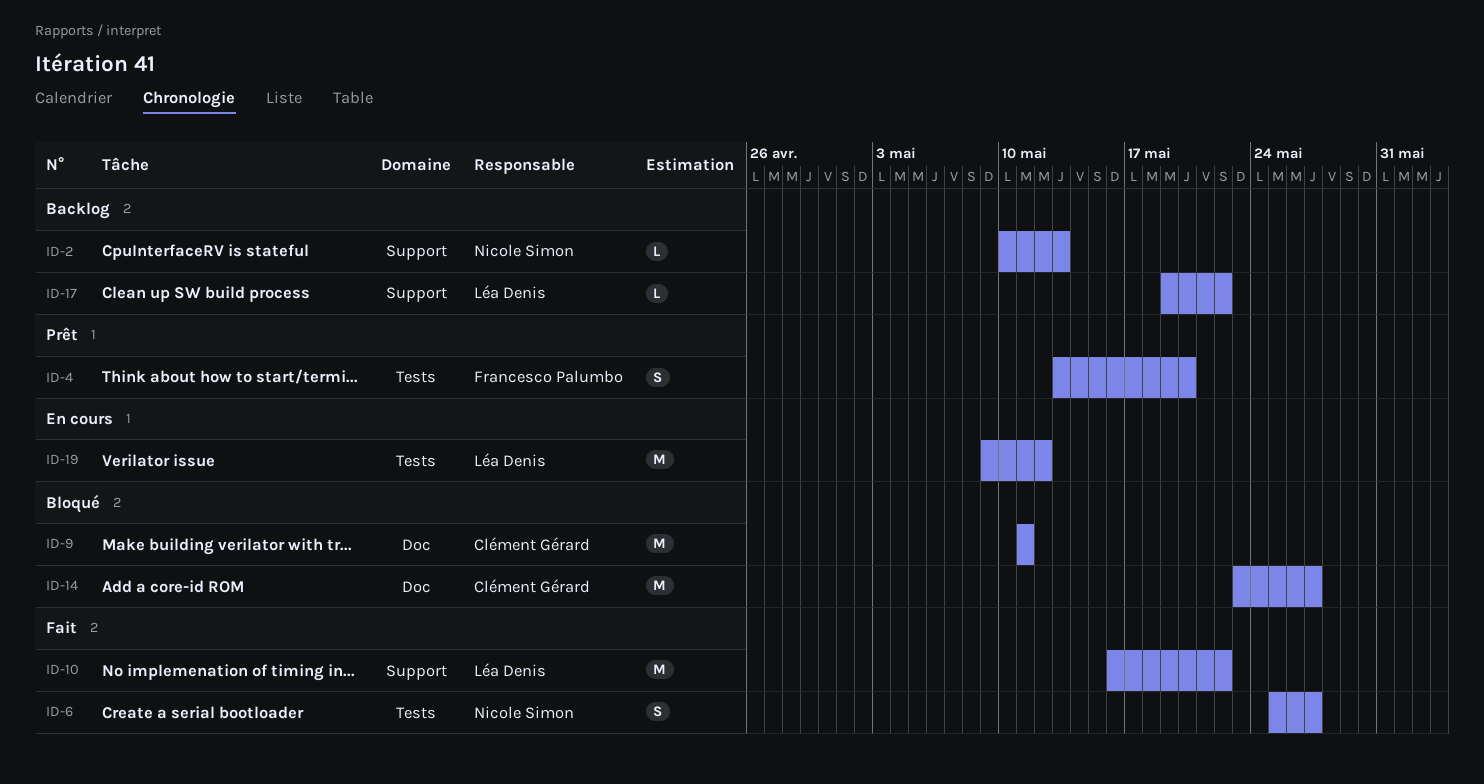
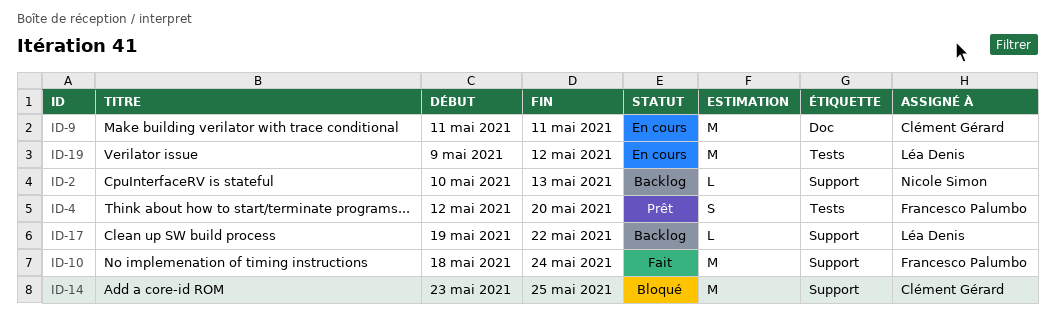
ID-4, start: May 13 -> May 12
ID-6: present -> none
ID-9, status: Bloqué -> En cours
ID-10, owner: Léa Denis -> Francesco Palumbo
ID-10, start: May 16 -> May 18
ID-10, due: May 22 -> May 24
ID-14, label: Doc -> Support
ID-14, due: May 27 -> May 25

